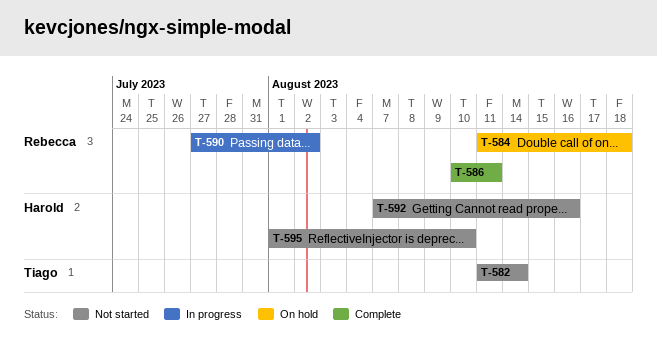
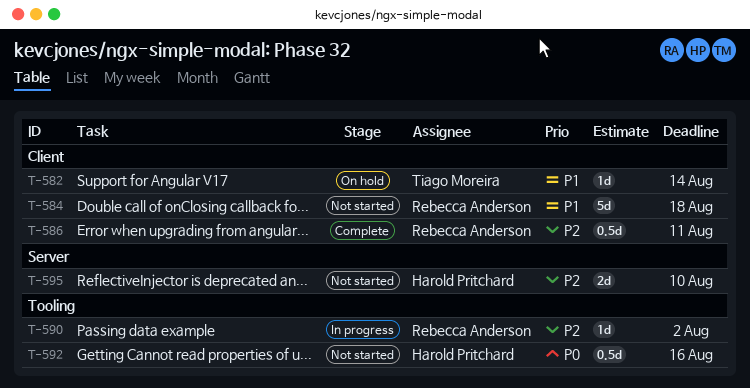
T-582, status: Not started -> On hold
T-584, status: On hold -> Not started

